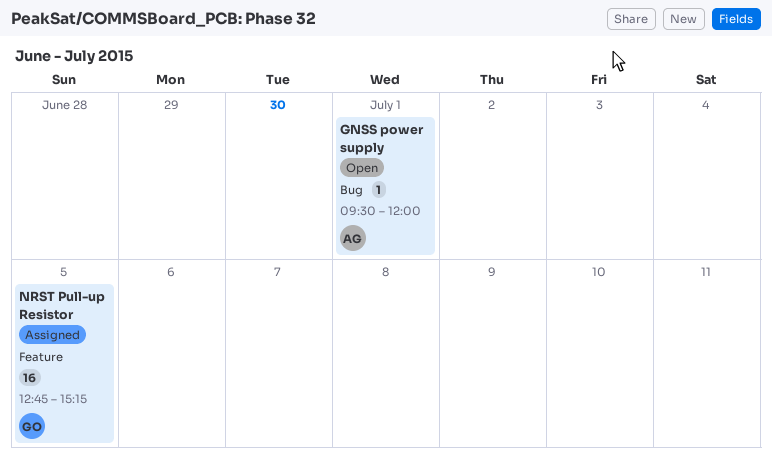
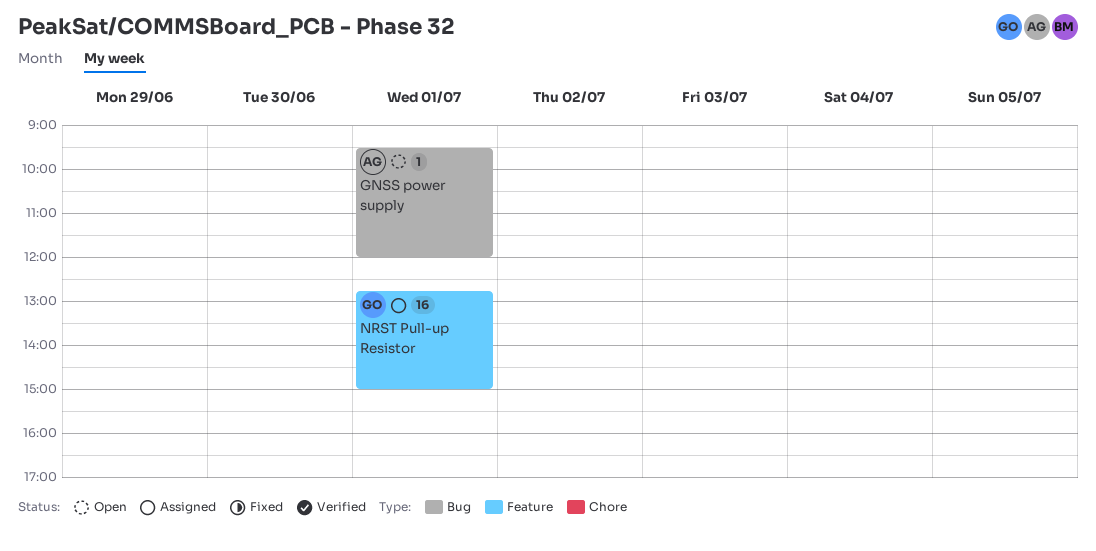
NRST Pull-up Resistor, day: Jul 5 -> Jul 1
NRST Pull-up Resistor, ends: 15:15 -> 15:00

